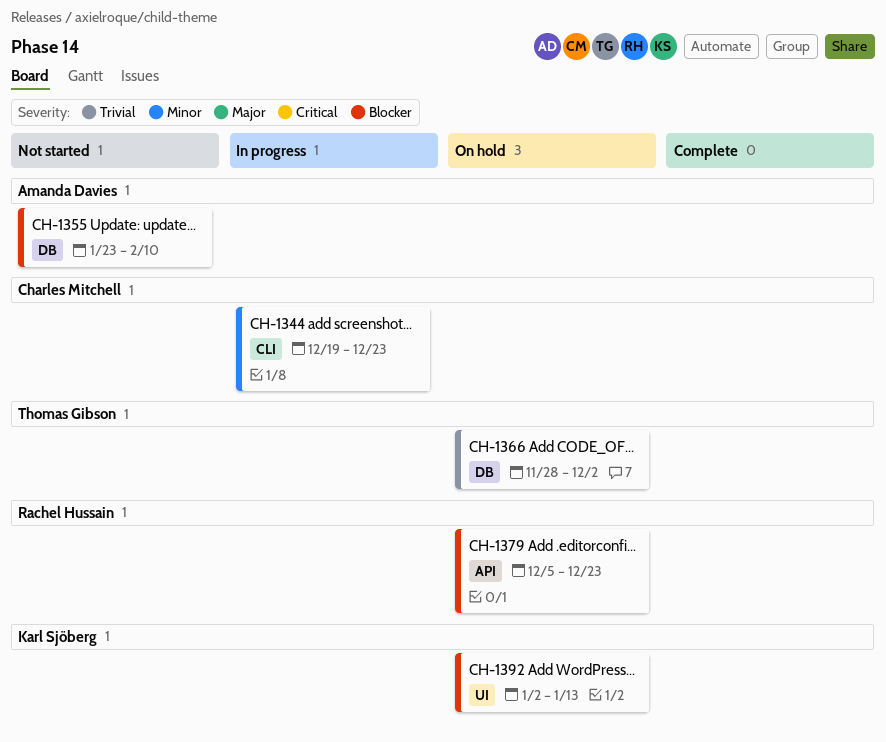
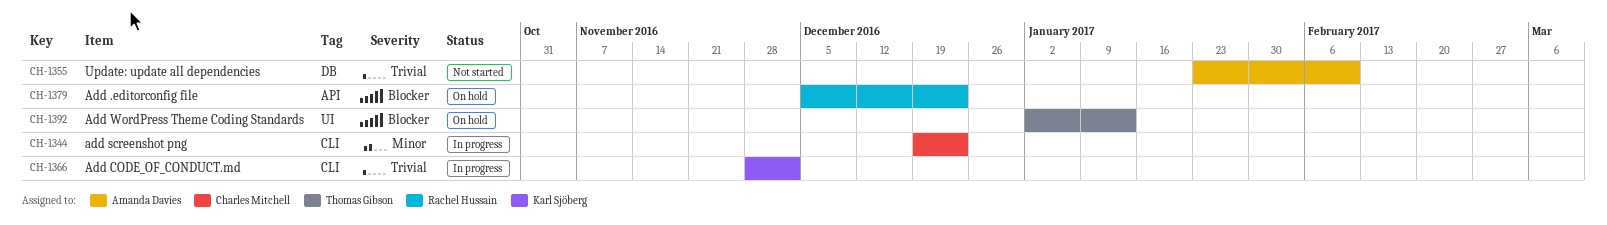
CH-1355, priority: Blocker -> Trivial
CH-1366, status: On hold -> In progress
CH-1366, owner: Thomas Gibson -> Karl Sjöberg
CH-1366, label: DB -> CLI
CH-1392, owner: Karl Sjöberg -> Thomas Gibson

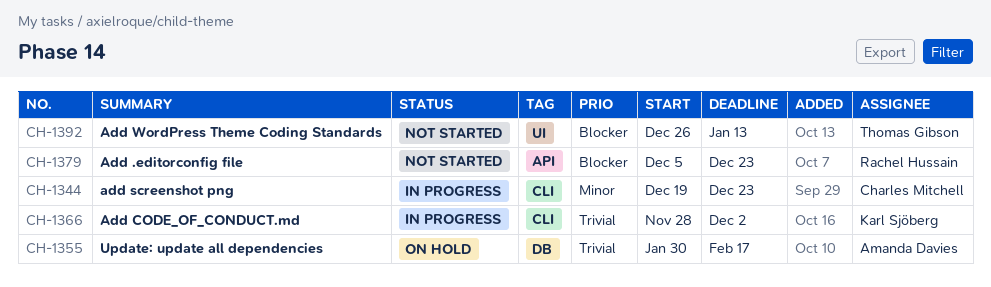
CH-1355, status: Not started -> On hold
CH-1355, start: Jan 23 -> Jan 30
CH-1355, due: Feb 10 -> Feb 17
CH-1379, status: On hold -> Not started
CH-1392, status: On hold -> Not started
CH-1392, start: Jan 2 -> Dec 26

